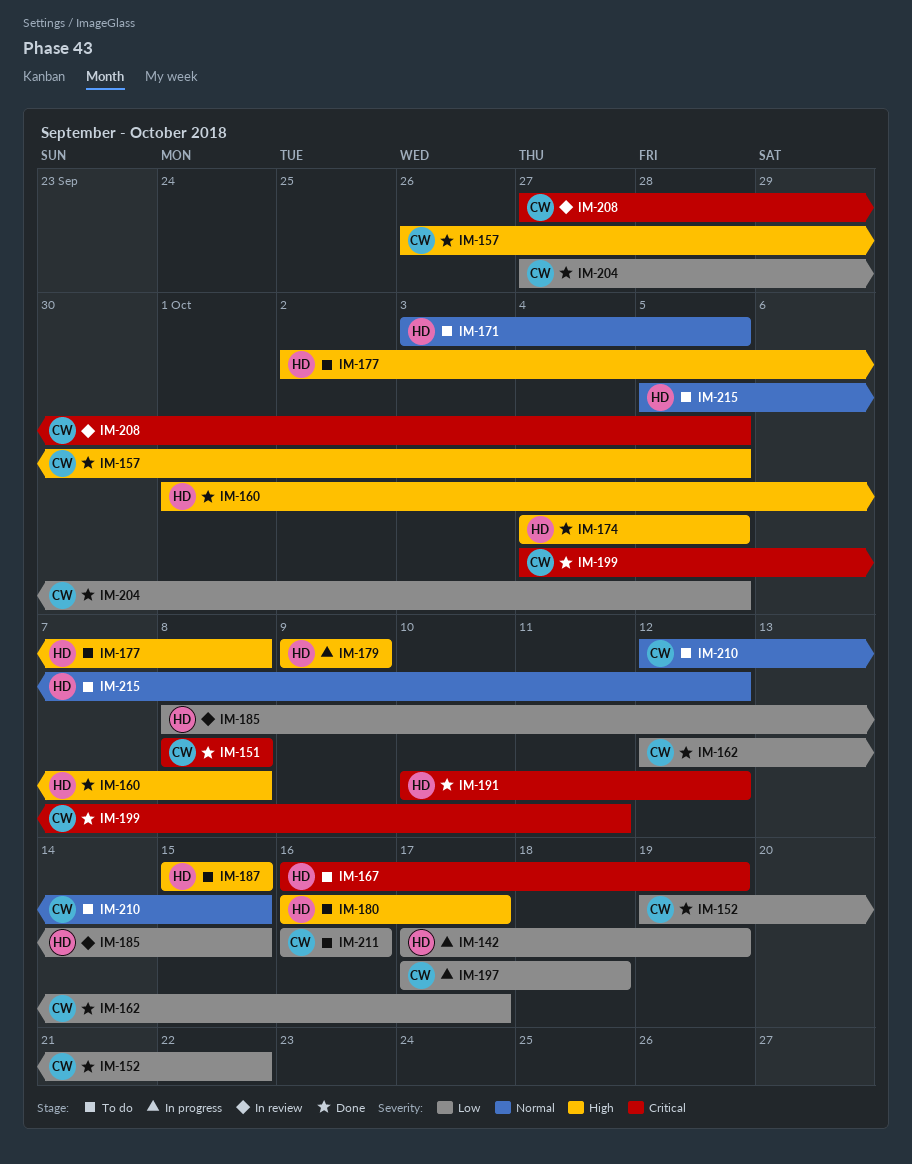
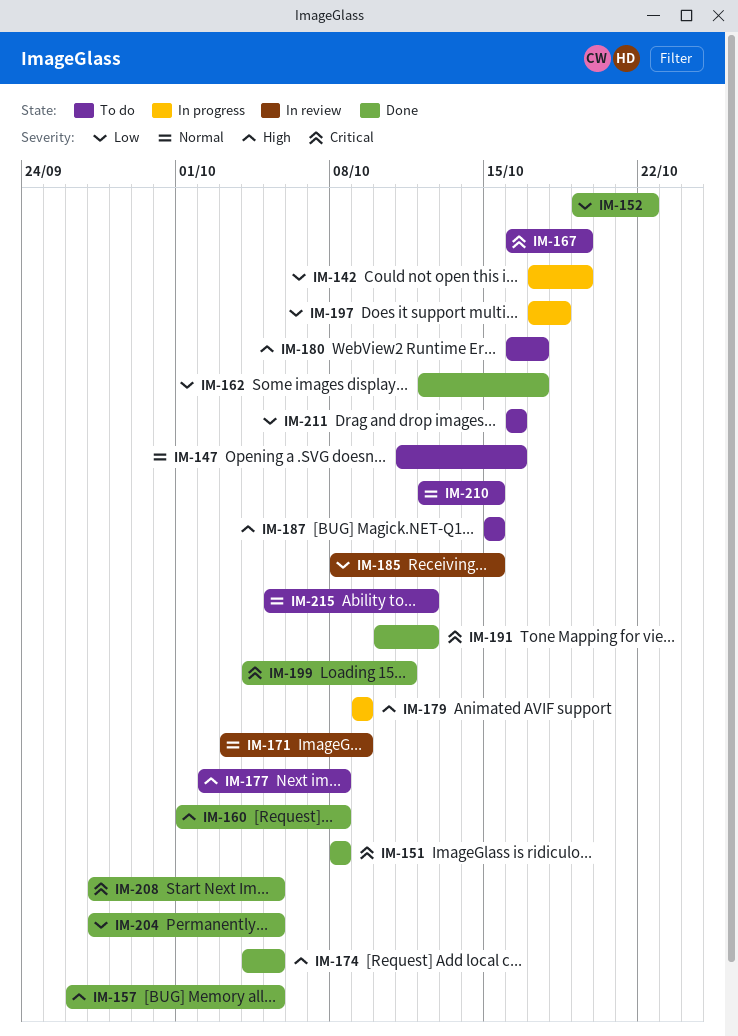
IM-147: none -> present
IM-171, status: To do -> In review
IM-171, due: Oct 5 -> Oct 9
IM-208, status: In review -> Done

